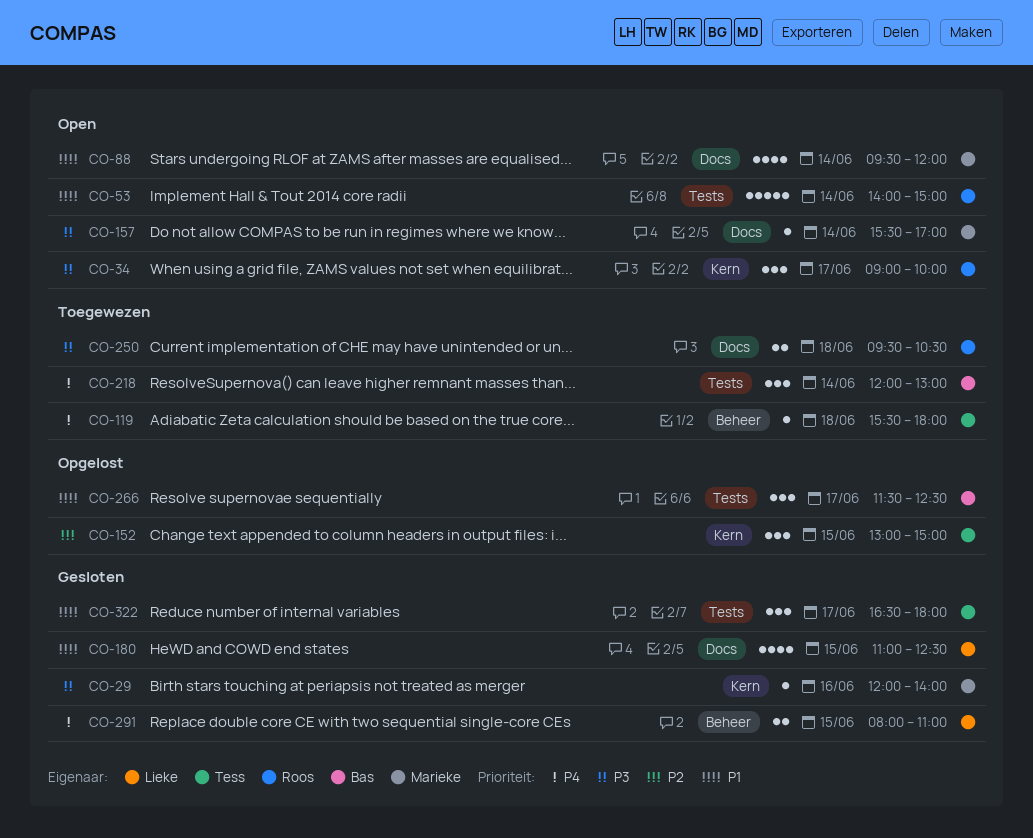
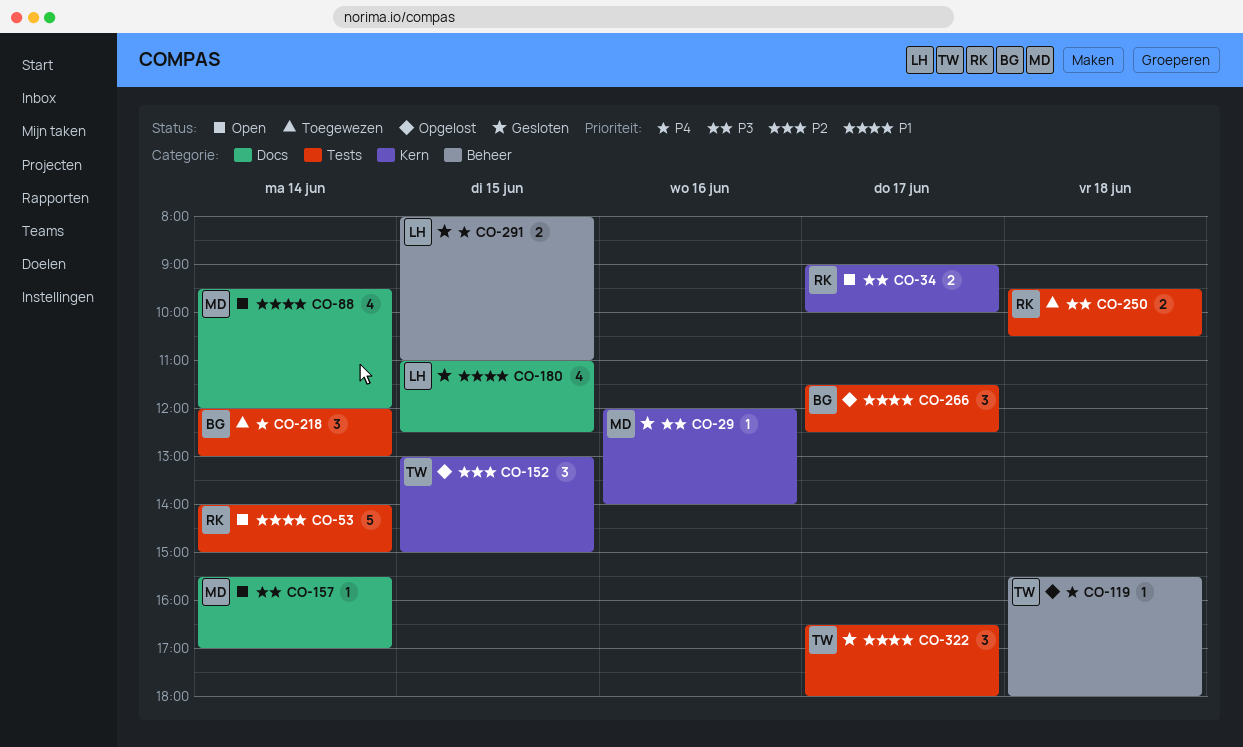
CO-34, estimate: 3 -> 2
CO-119, status: Toegewezen -> Opgelost
CO-250, label: Docs -> Tests

